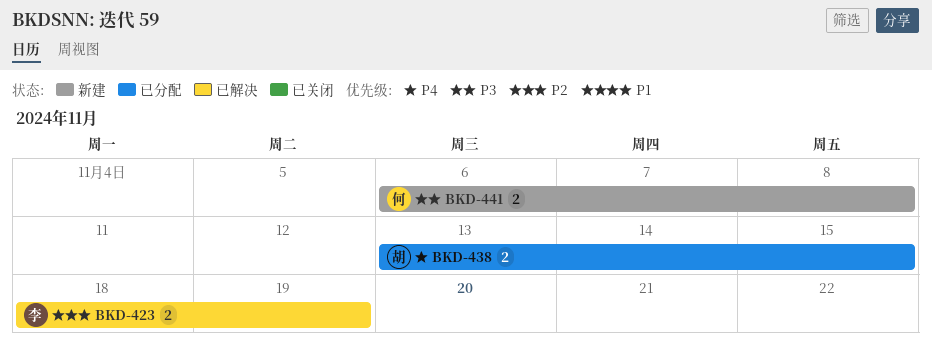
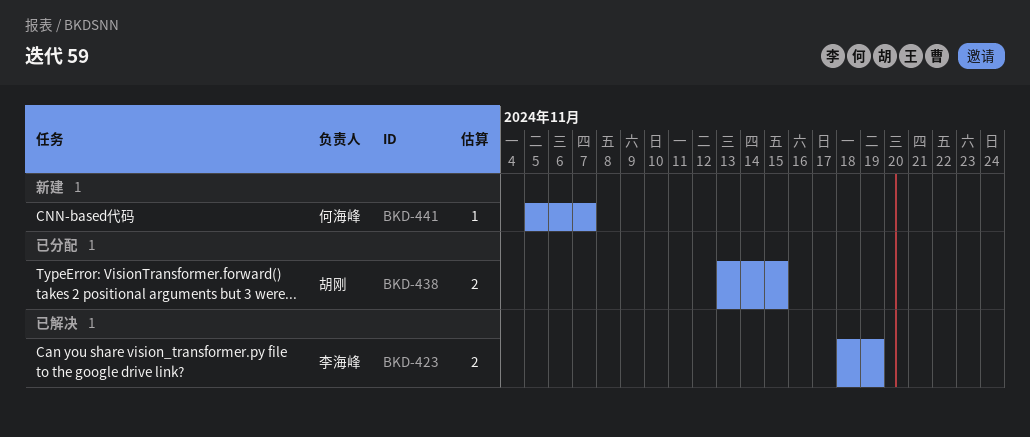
BKD-441, estimate: 2 -> 1
BKD-441, start: Nov 6 -> Nov 5
BKD-441, due: Nov 8 -> Nov 7

